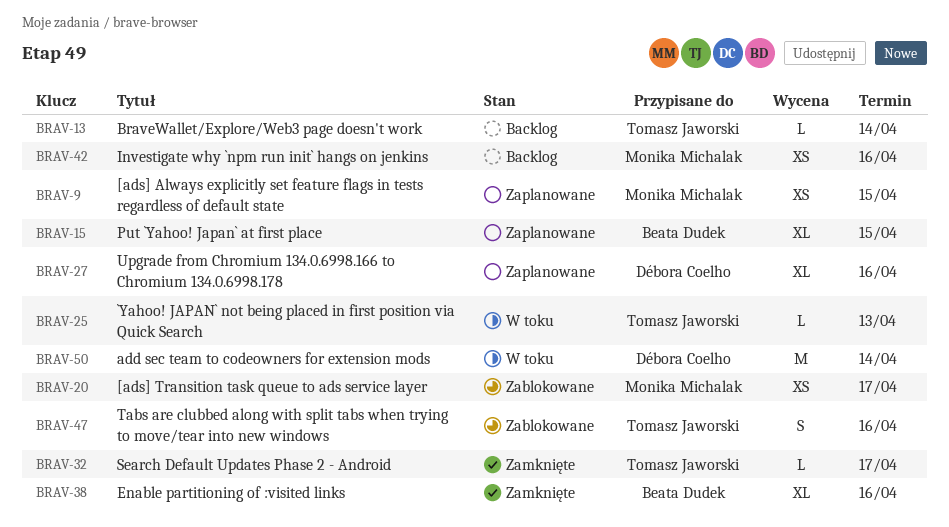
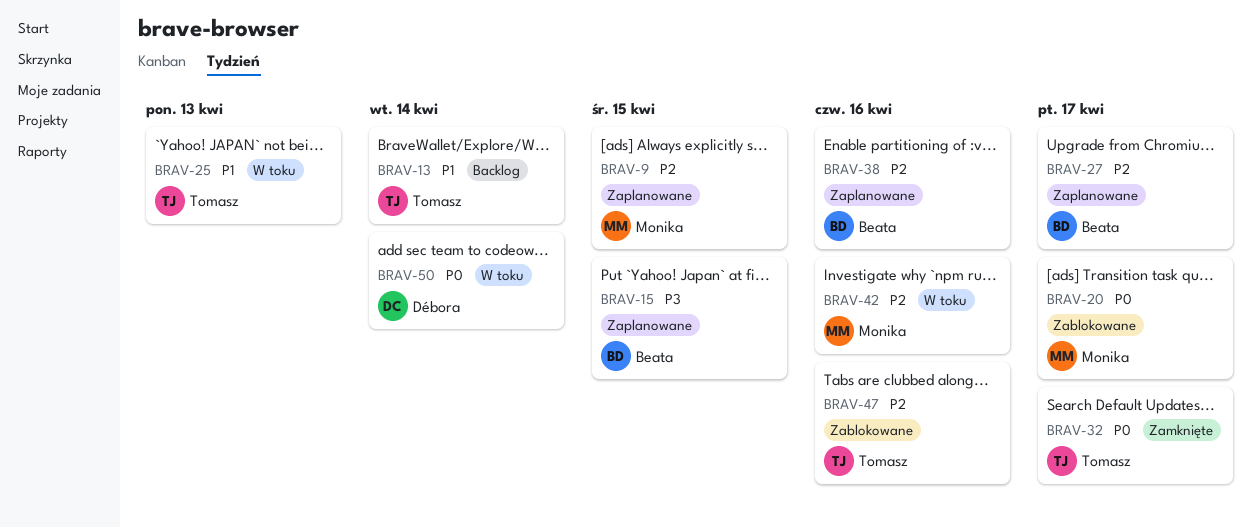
BRAV-27, owner: Débora Coelho -> Beata Dudek
BRAV-27, due: Apr 16 -> Apr 17
BRAV-38, status: Zamknięte -> Zaplanowane
BRAV-42, status: Backlog -> W toku

